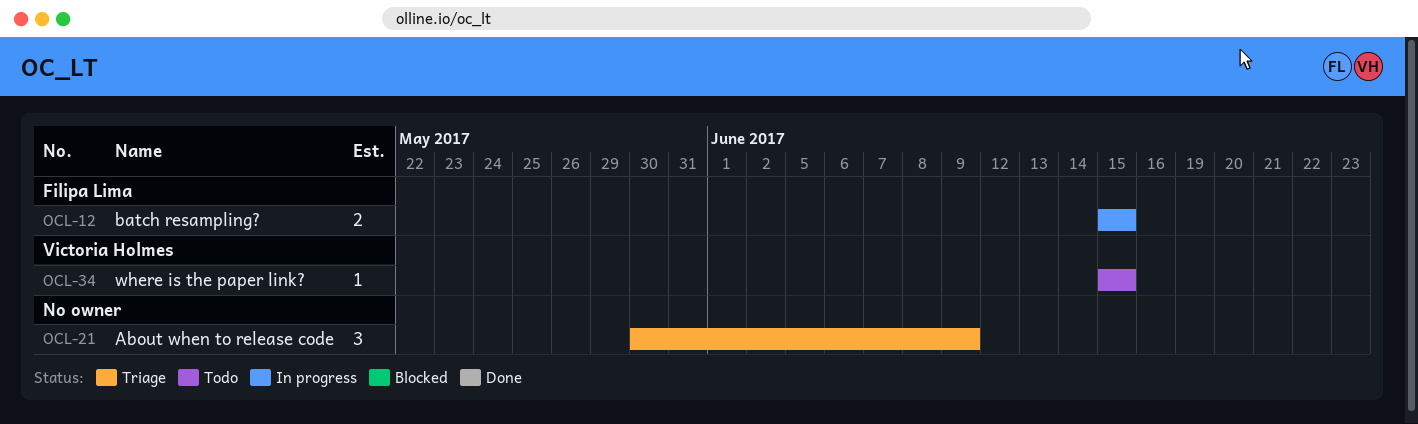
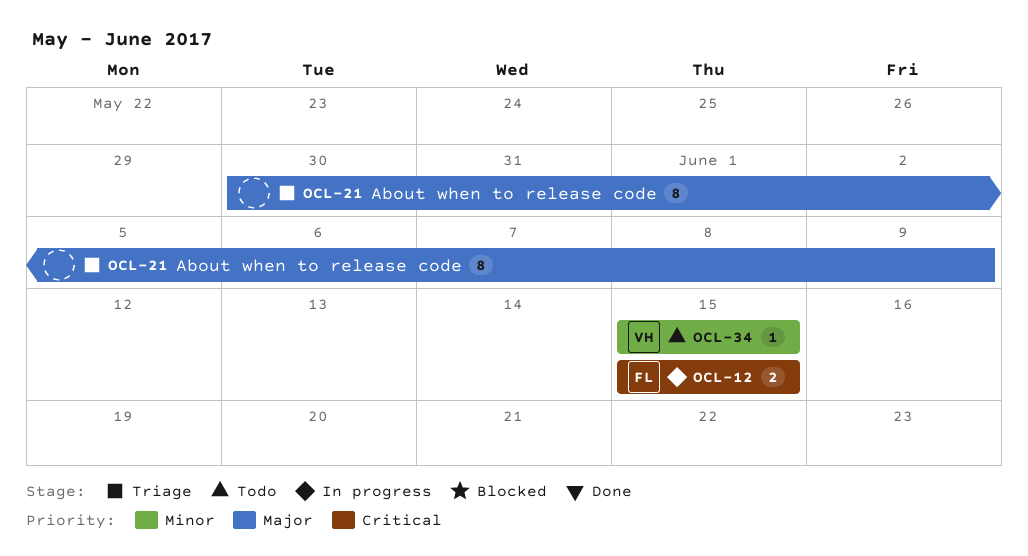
OCL-21, estimate: 3 -> 8

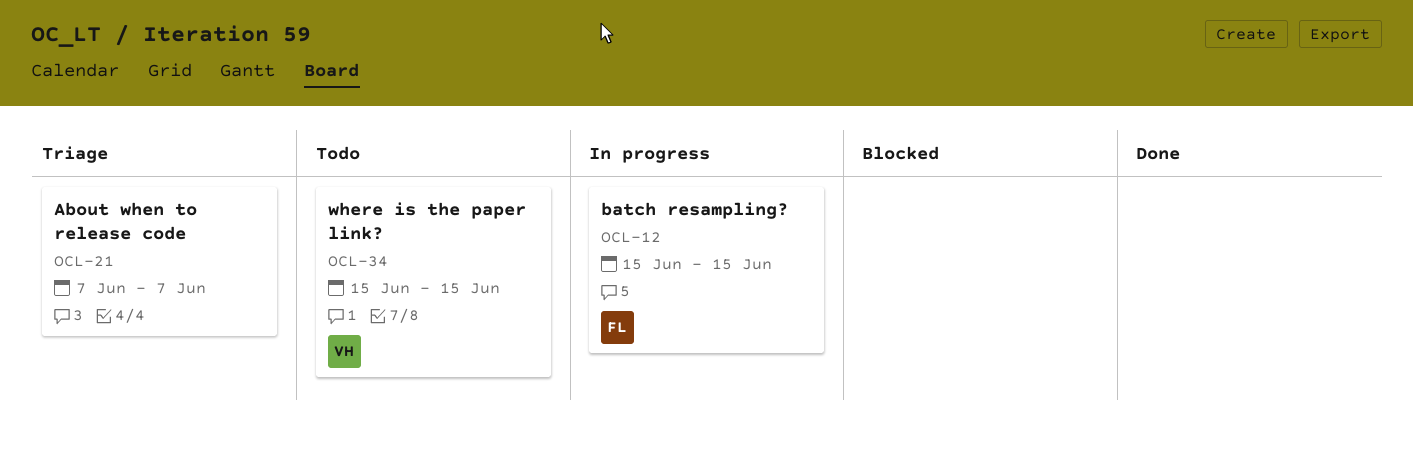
OCL-21, start: May 30 -> Jun 7
OCL-21, due: Jun 9 -> Jun 7

